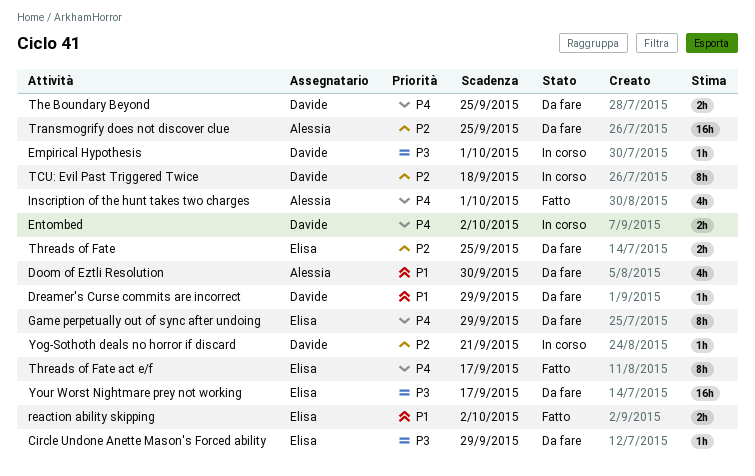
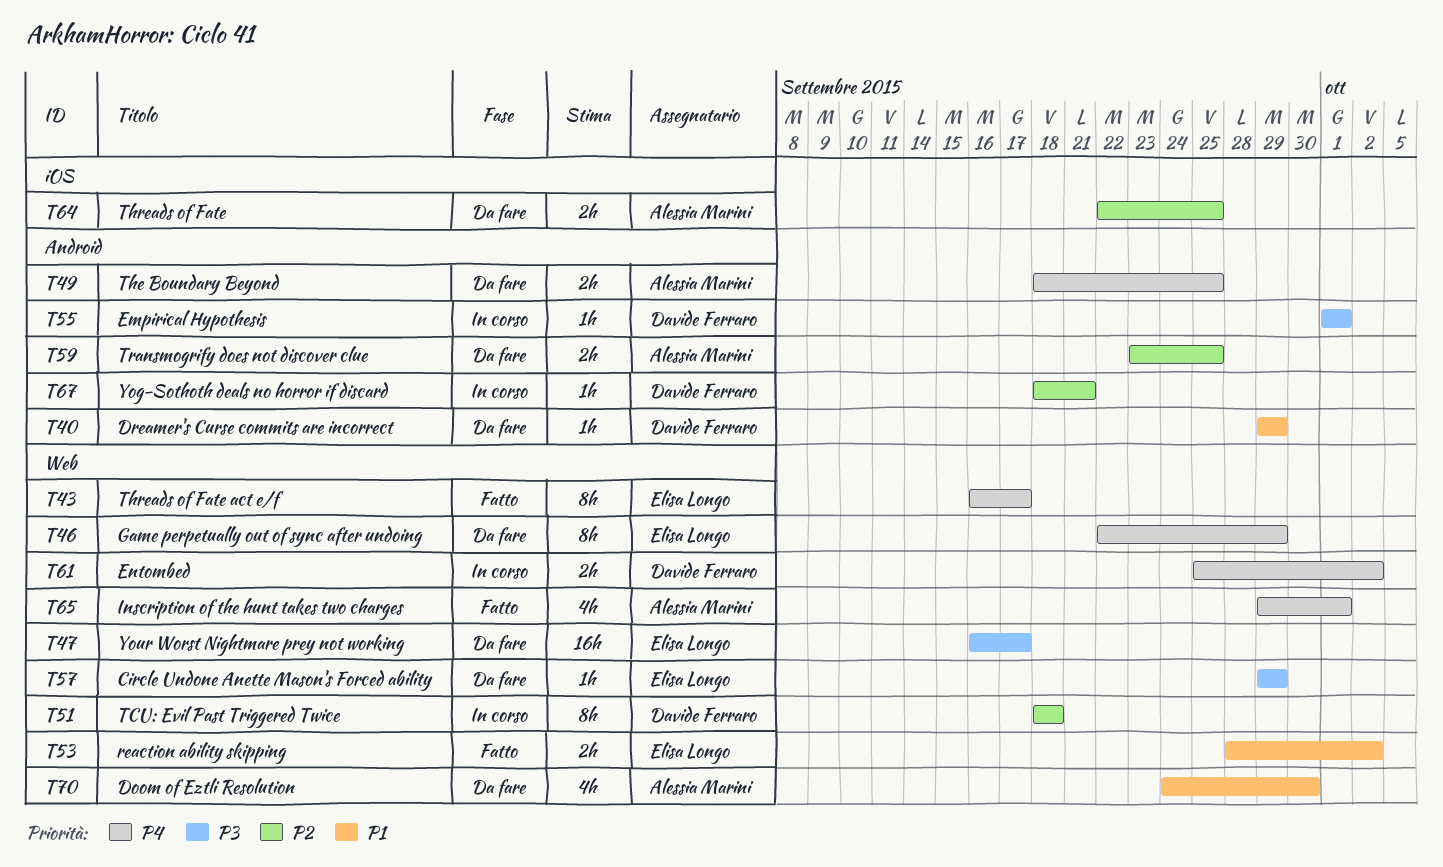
The Boundary Beyond, owner: Davide Ferraro -> Alessia Marini
Threads of Fate, owner: Elisa Longo -> Alessia Marini
Transmogrify does not discover clue, estimate: 16h -> 2h

